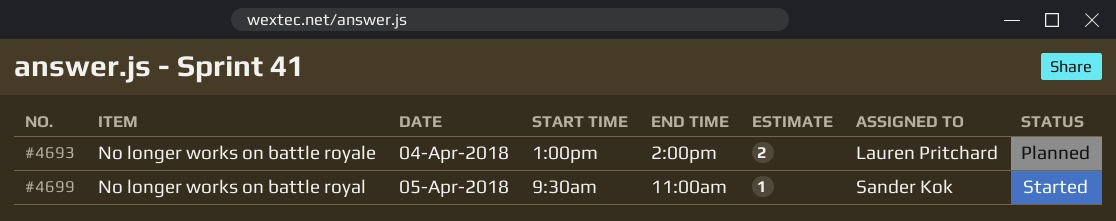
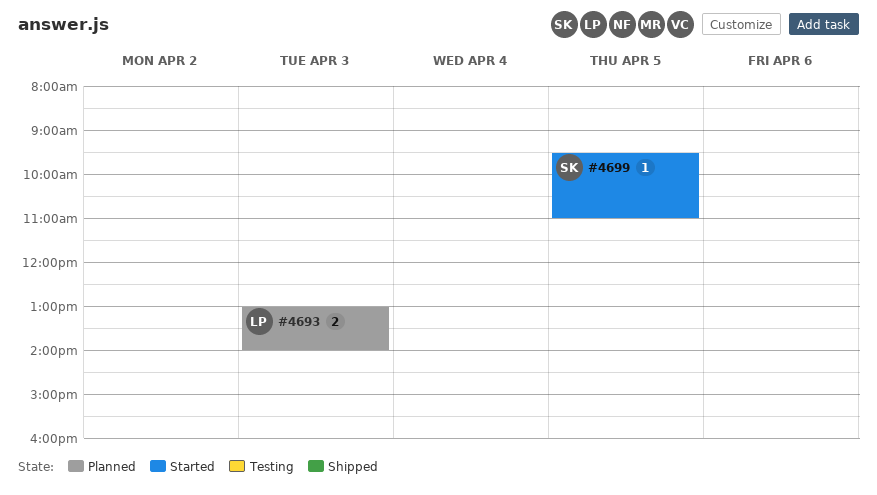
#4693, day: Apr 4 -> Apr 3

